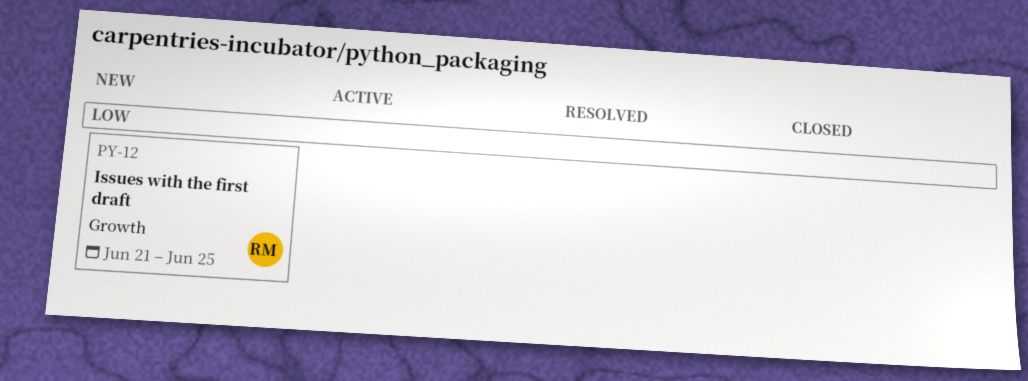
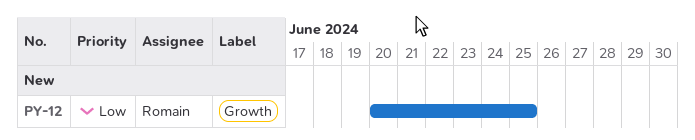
PY-12, start: Jun 21 -> Jun 20

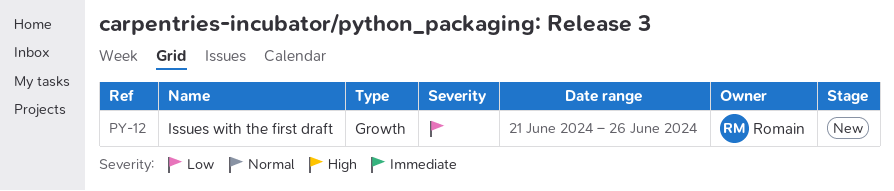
PY-12, start: Jun 20 -> Jun 21
PY-12, due: Jun 25 -> Jun 26

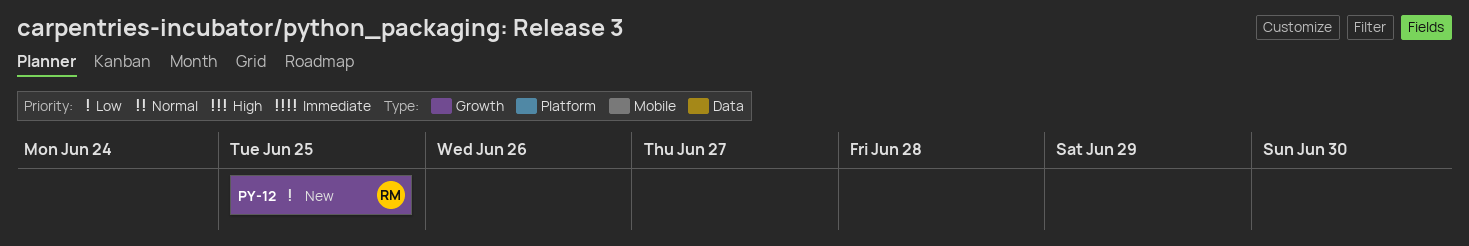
PY-12, due: Jun 26 -> Jun 25

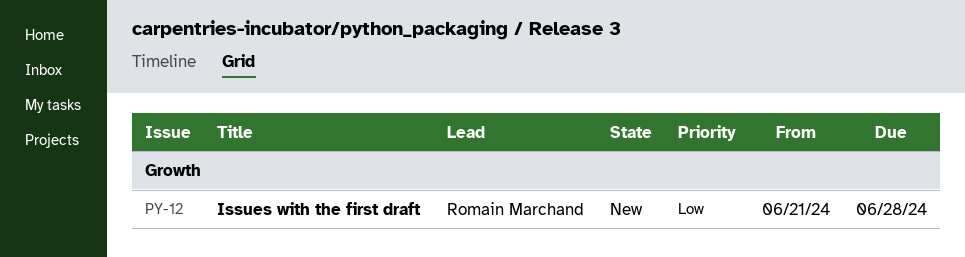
PY-12, due: Jun 25 -> Jun 28

